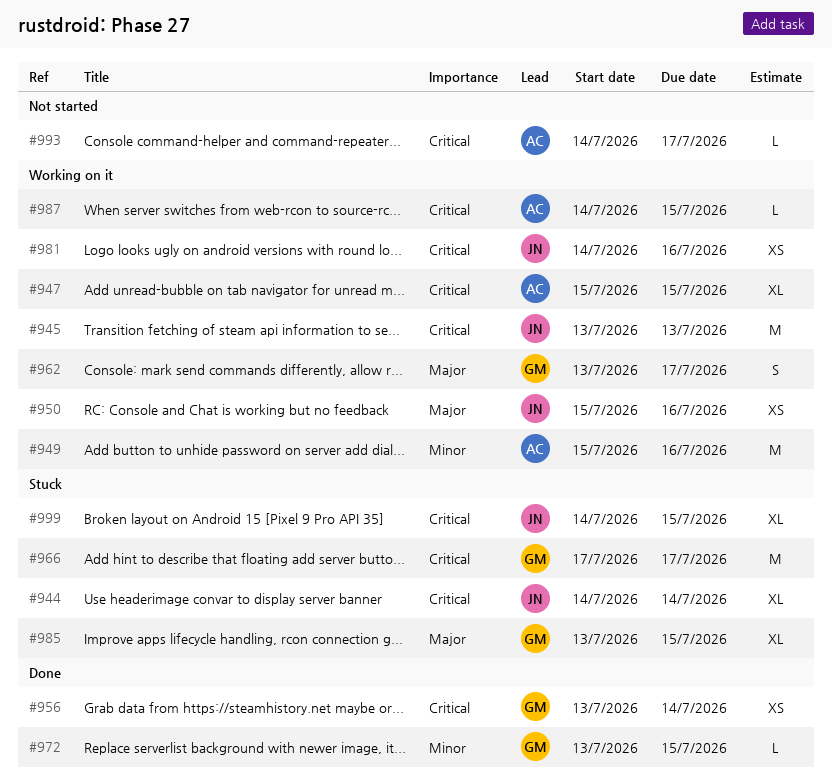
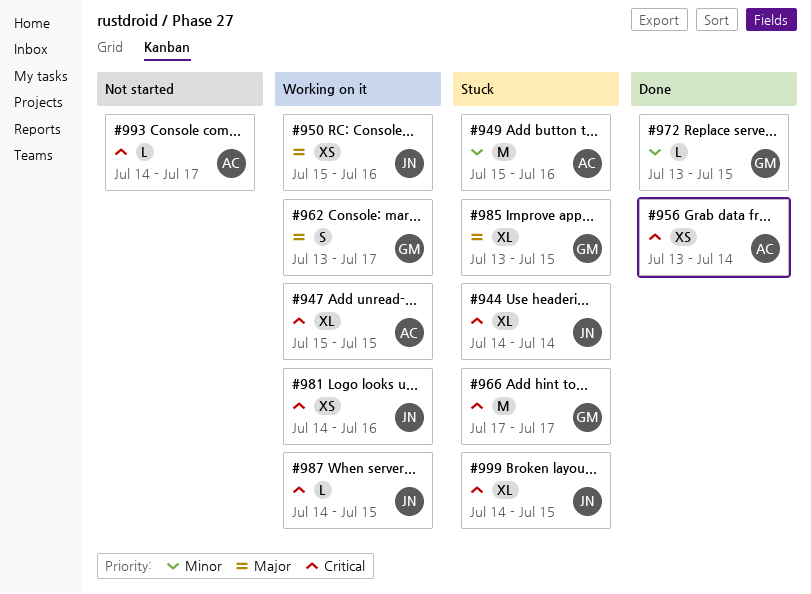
#945: present -> none
#949, status: Working on it -> Stuck
#956, owner: GM -> AC
#987, owner: AC -> JN

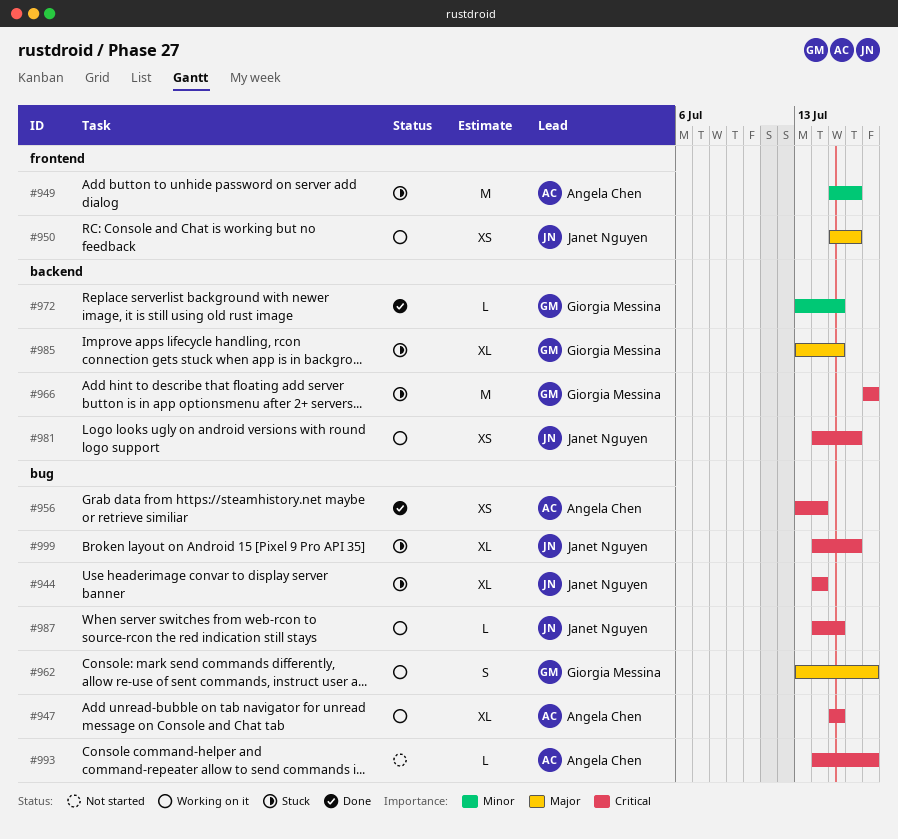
#999, due: Jul 15 -> Jul 16

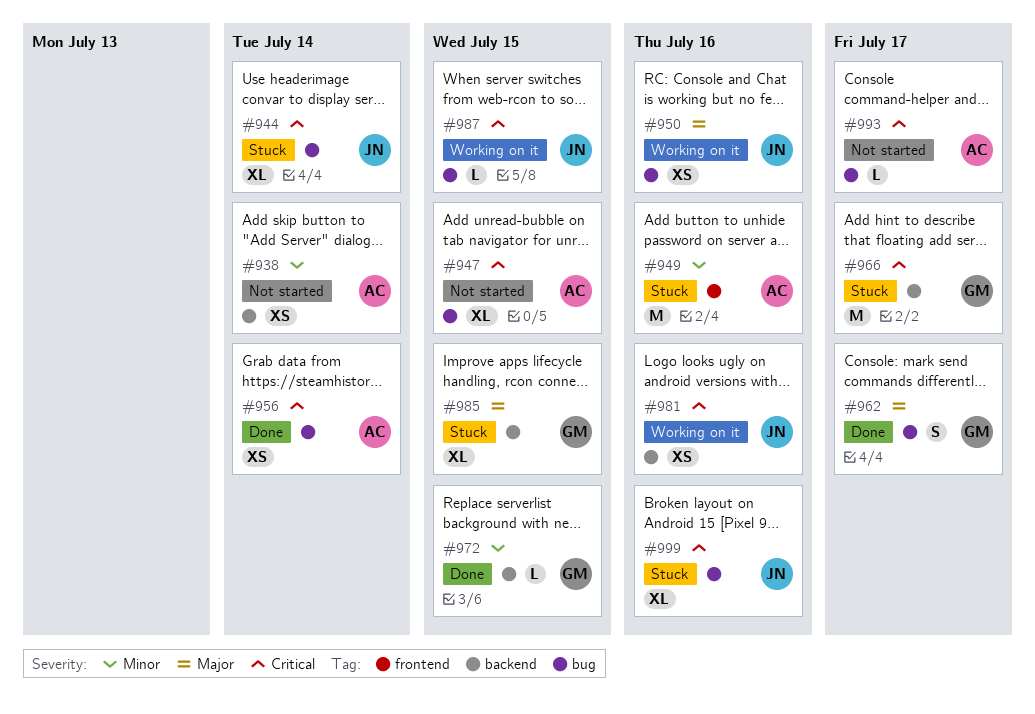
#938: none -> present
#947, status: Working on it -> Not started
#950, label: frontend -> bug
#962, status: Working on it -> Done

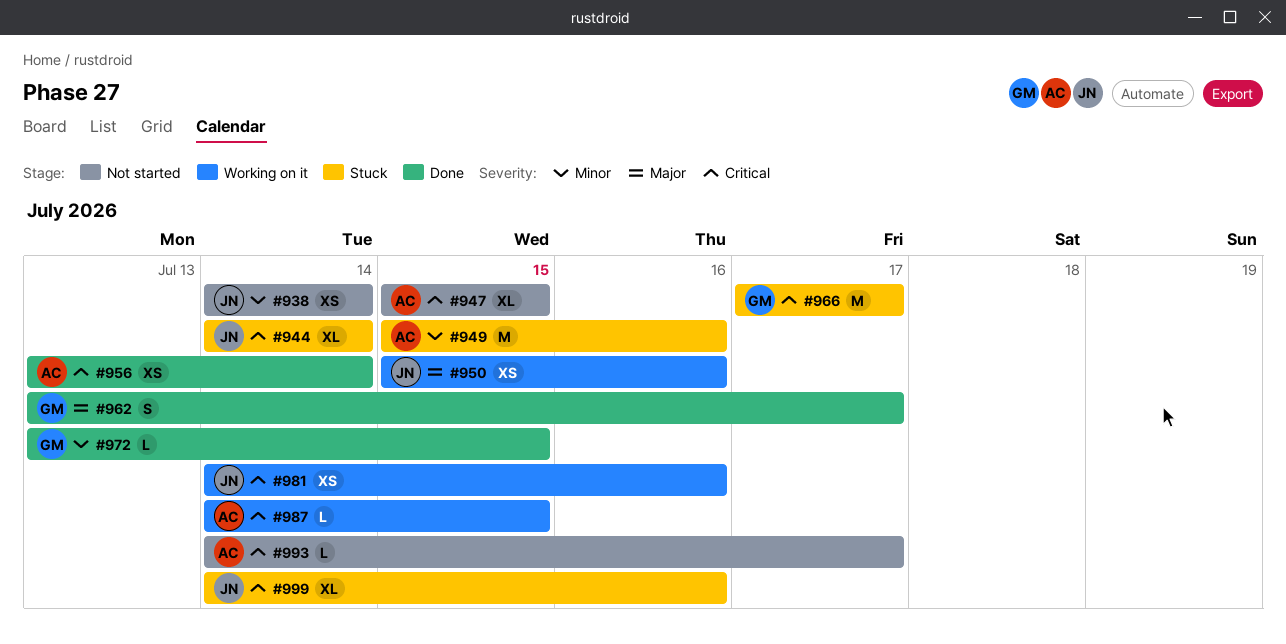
#938, owner: AC -> JN
#985: present -> none
#987, owner: JN -> AC

